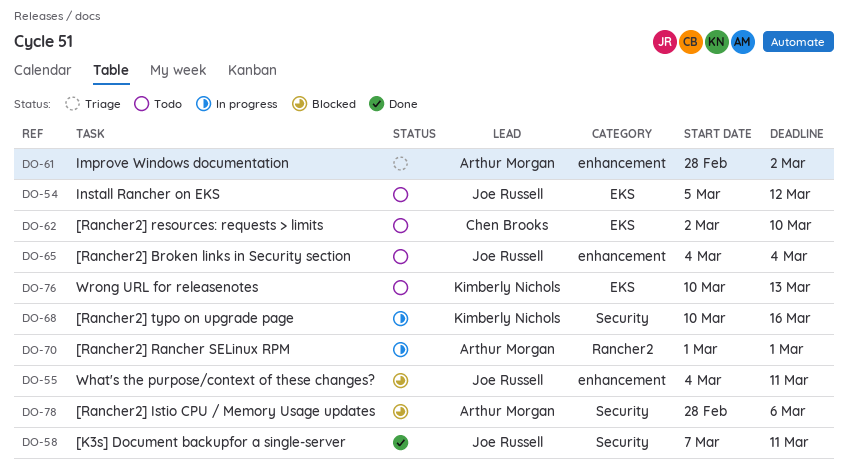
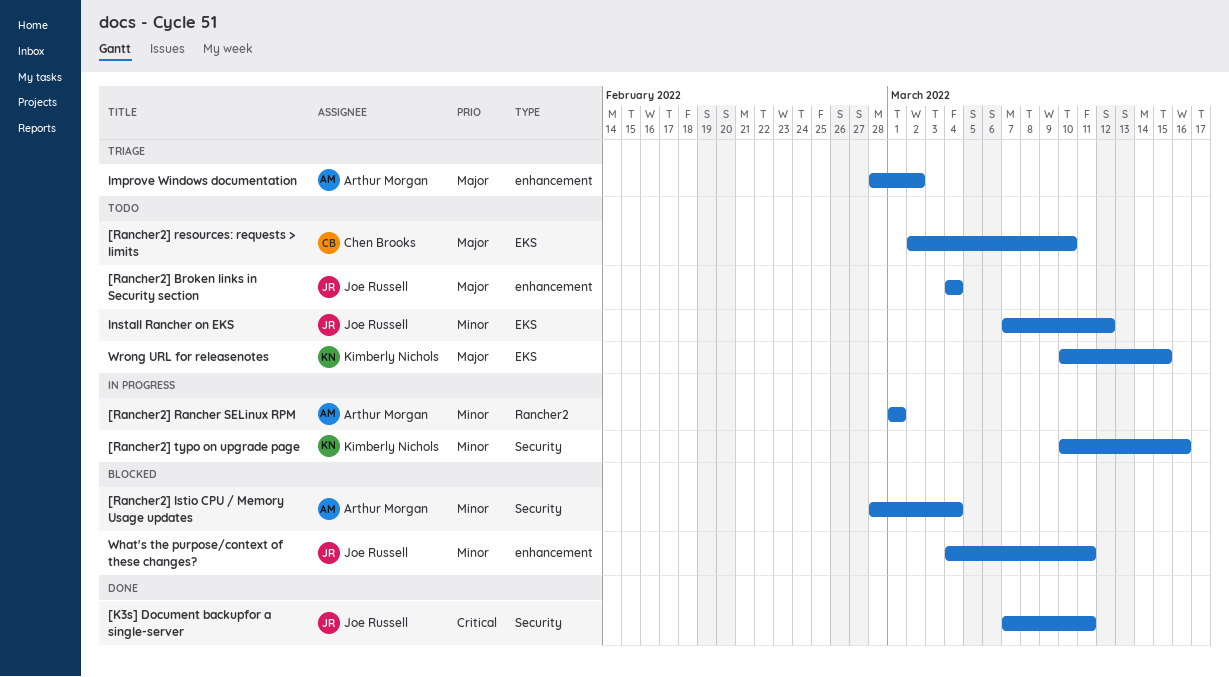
[Rancher2] Istio CPU / Memory Usage updates, due: Mar 6 -> Mar 4
Install Rancher on EKS, start: Mar 5 -> Mar 7
Wrong URL for releasenotes, due: Mar 13 -> Mar 15

